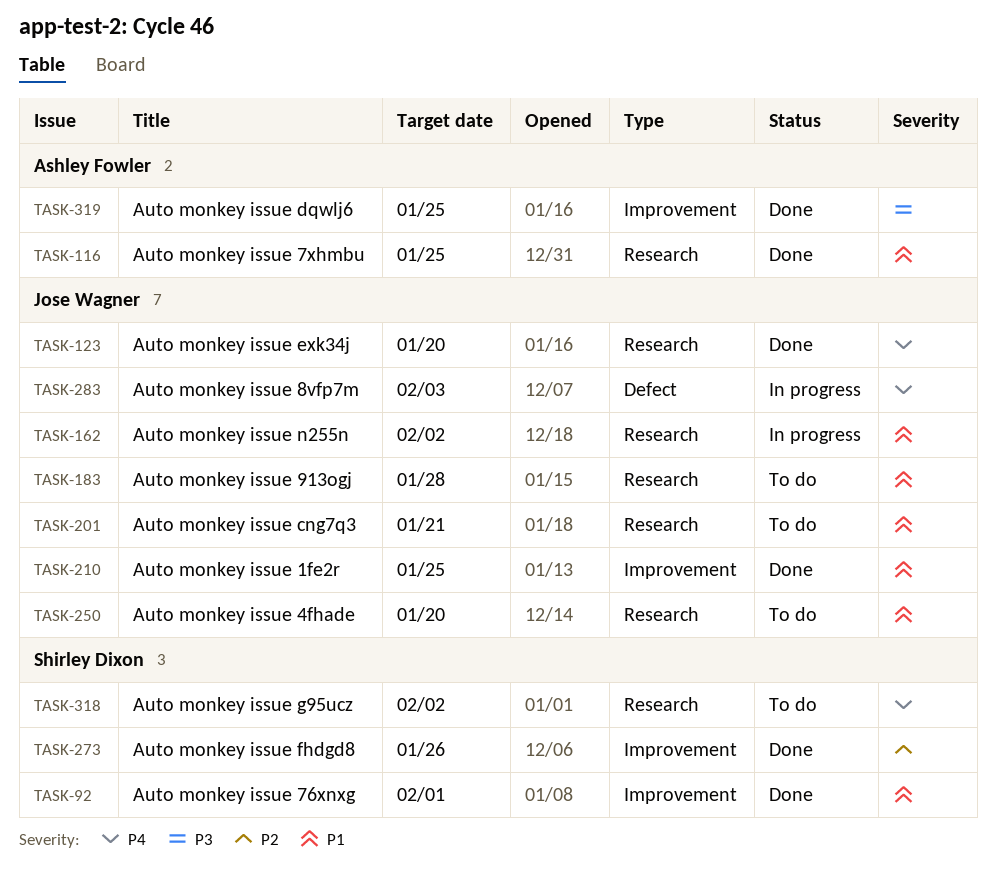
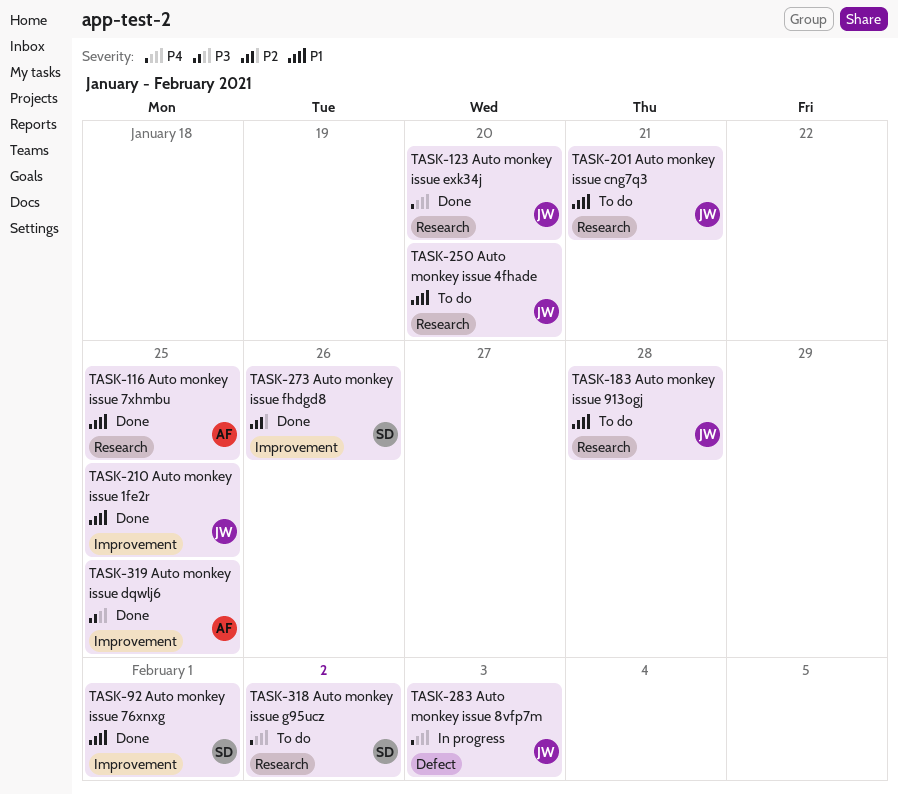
TASK-162: present -> none

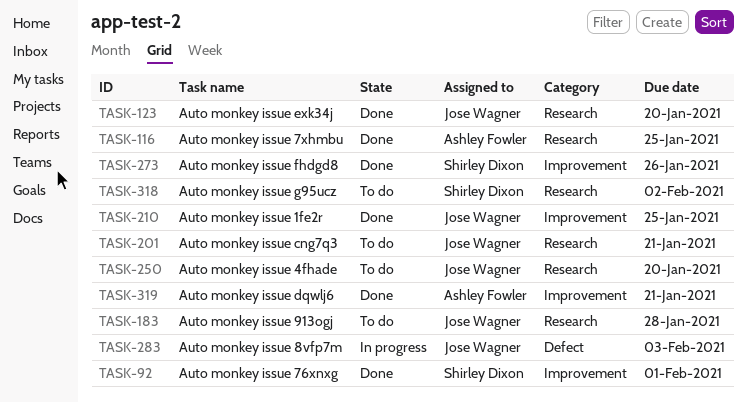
TASK-319, due: Jan 25 -> Jan 21

